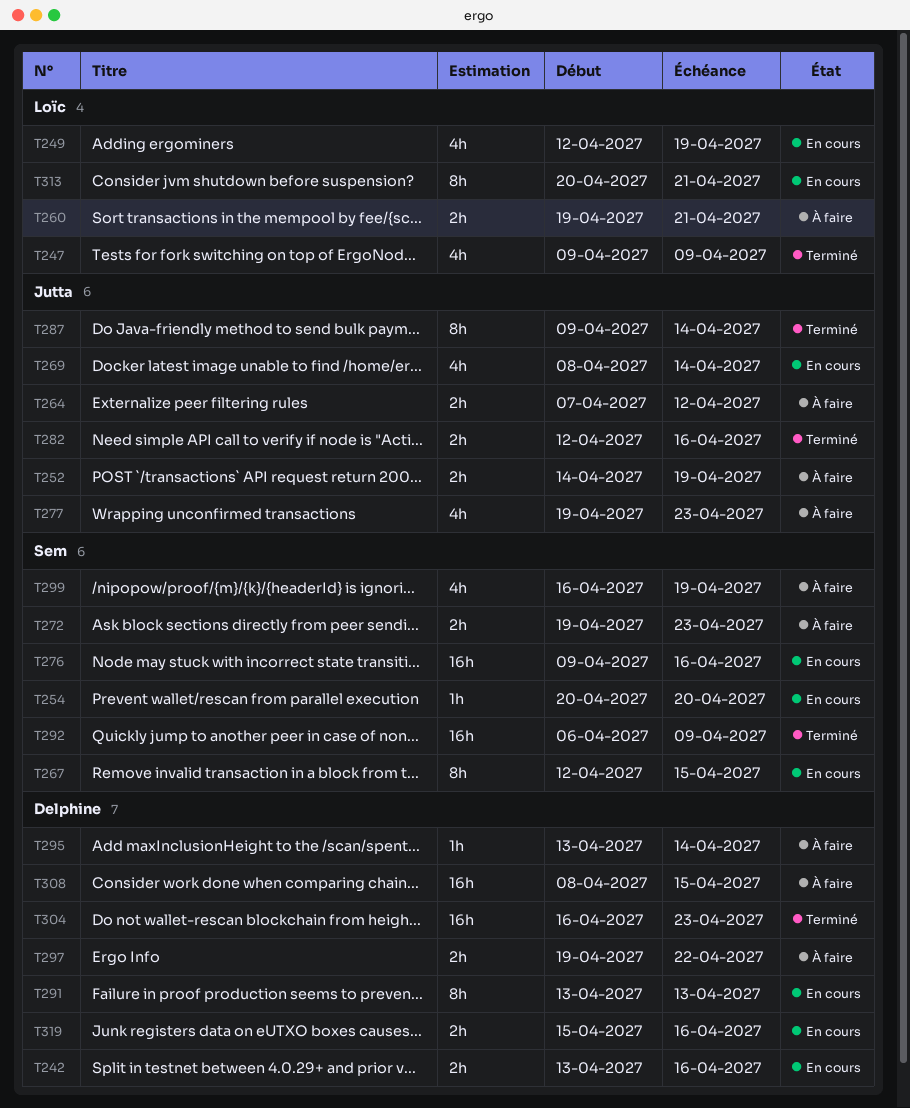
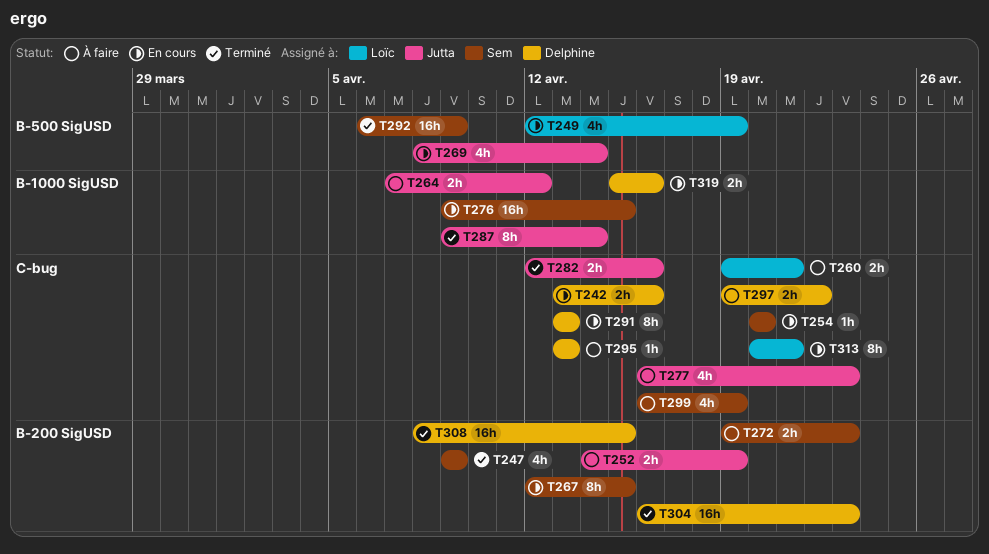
T247, owner: Loïc -> Sem
T276, due: Apr 16 -> Apr 15
T277, start: Apr 19 -> Apr 16
T295, due: Apr 14 -> Apr 13
T308, status: À faire -> Terminé

